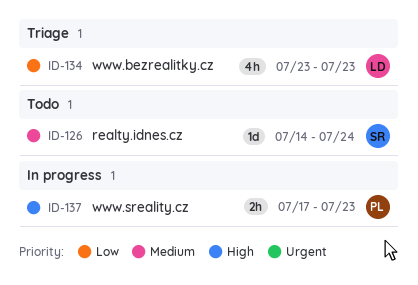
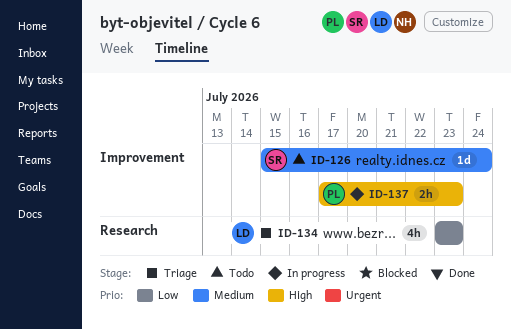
ID-126, start: Jul 14 -> Jul 15

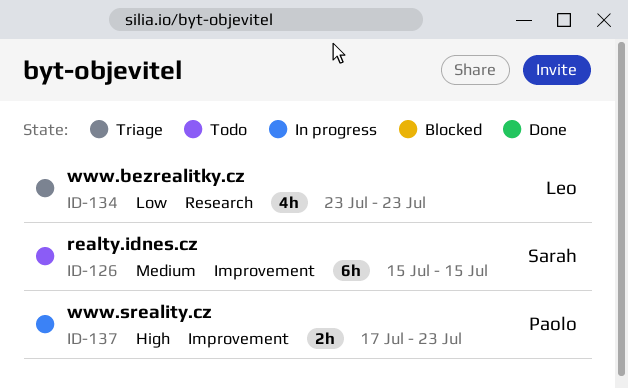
ID-126, estimate: 1d -> 6h
ID-126, due: Jul 24 -> Jul 15

